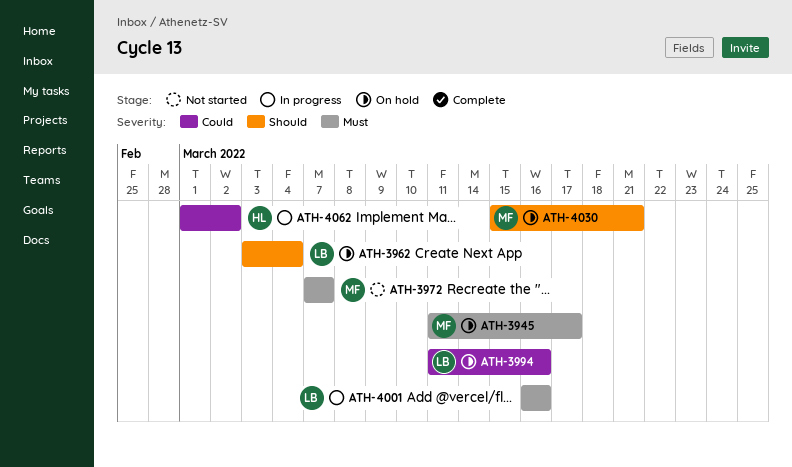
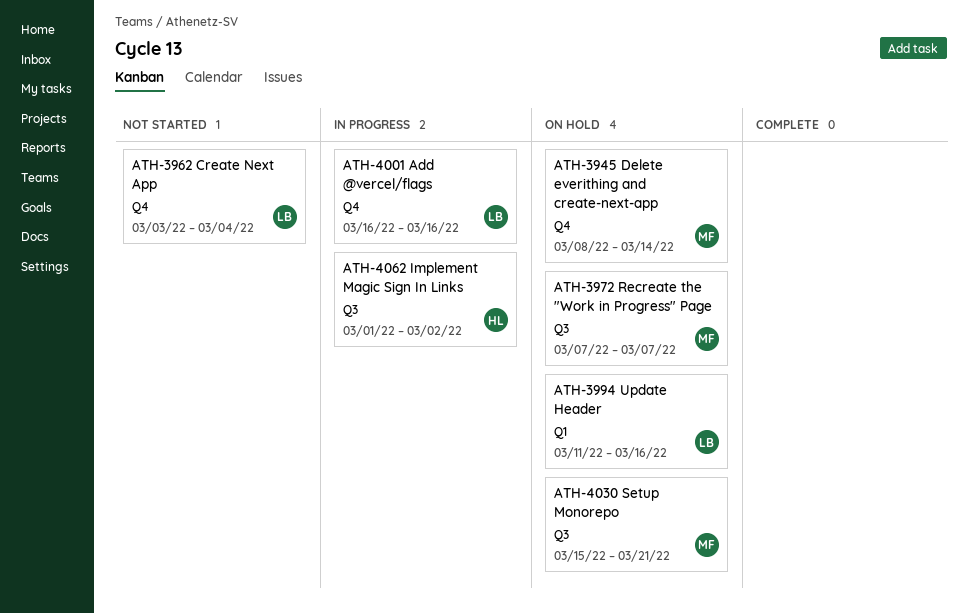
ATH-3945, start: Mar 11 -> Mar 8
ATH-3945, due: Mar 17 -> Mar 14
ATH-3962, status: On hold -> Not started
ATH-3972, status: Not started -> On hold

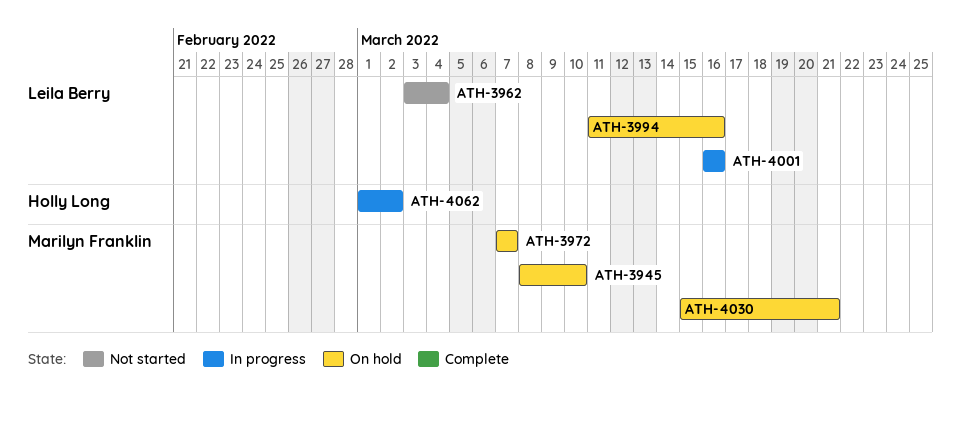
ATH-3945, due: Mar 14 -> Mar 10

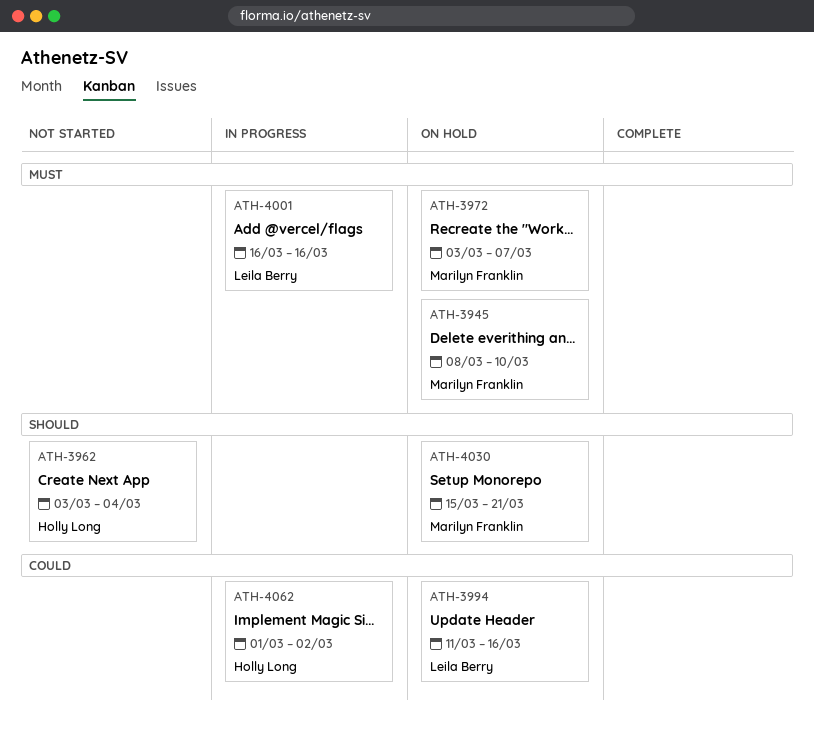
ATH-3962, owner: Leila Berry -> Holly Long
ATH-3972, start: Mar 7 -> Mar 3

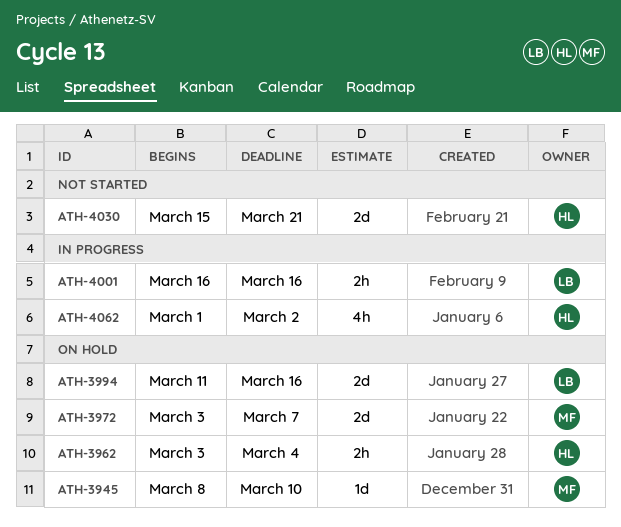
ATH-3962, status: Not started -> On hold
ATH-4030, status: On hold -> Not started
ATH-4030, owner: Marilyn Franklin -> Holly Long

